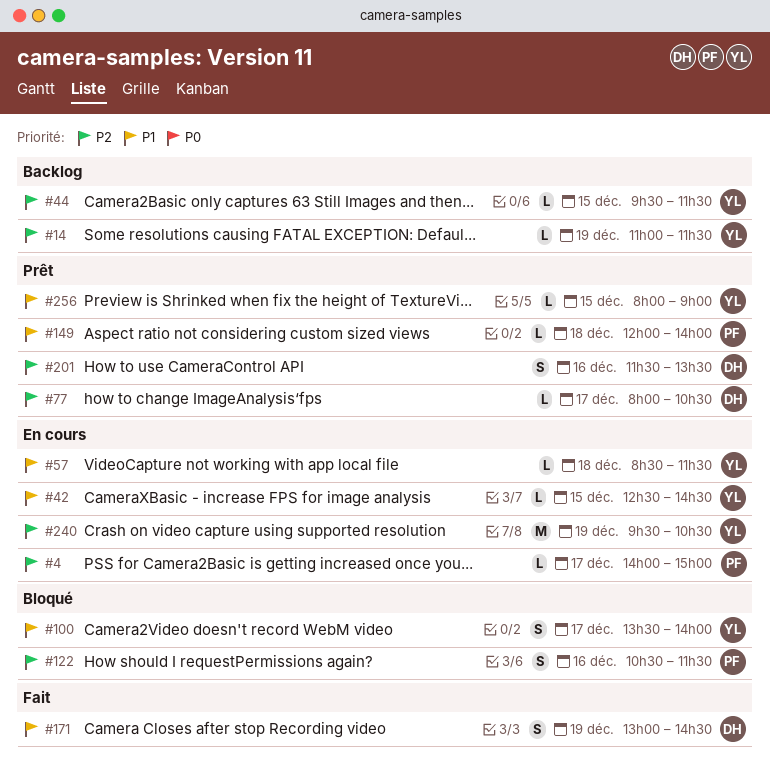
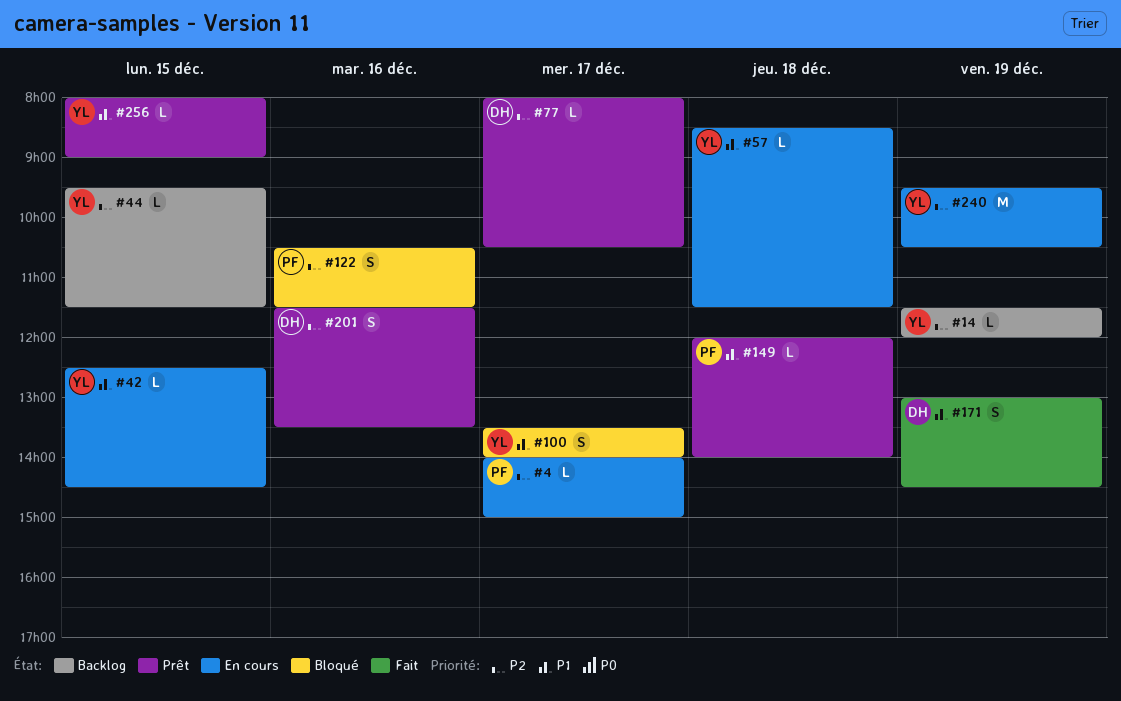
#14, begins: 11:00 -> 11:30
#14, ends: 11:30 -> 12:00

